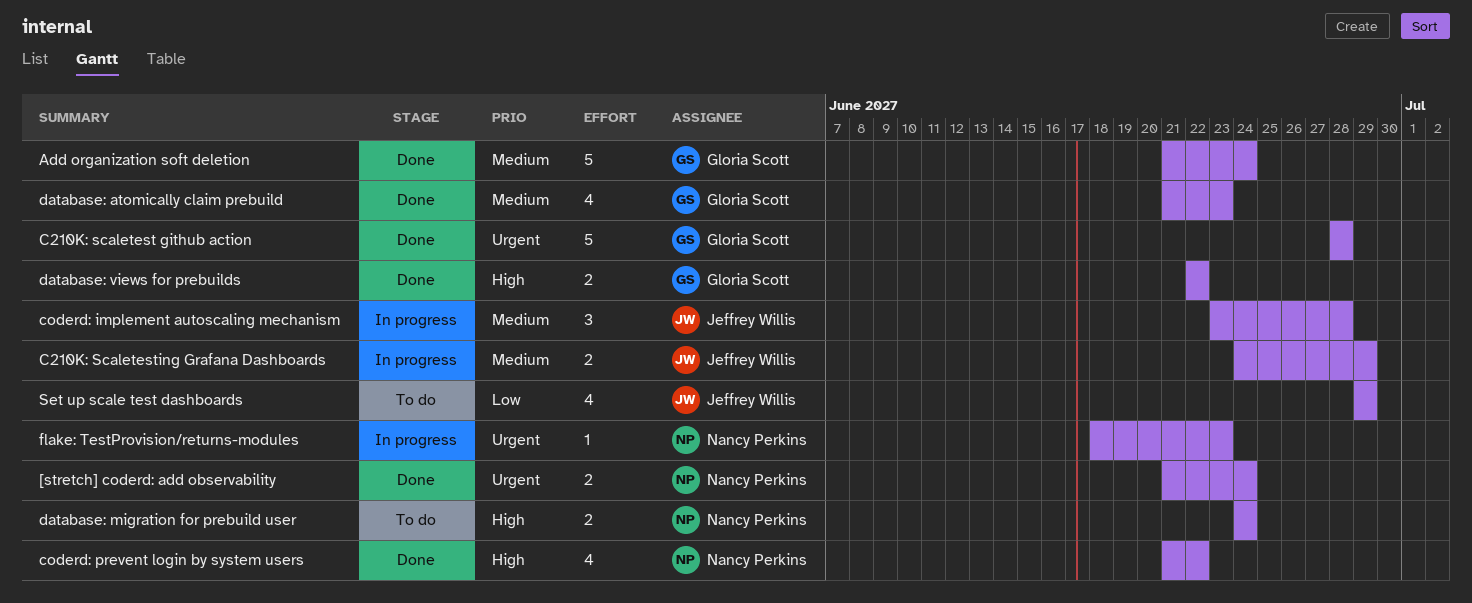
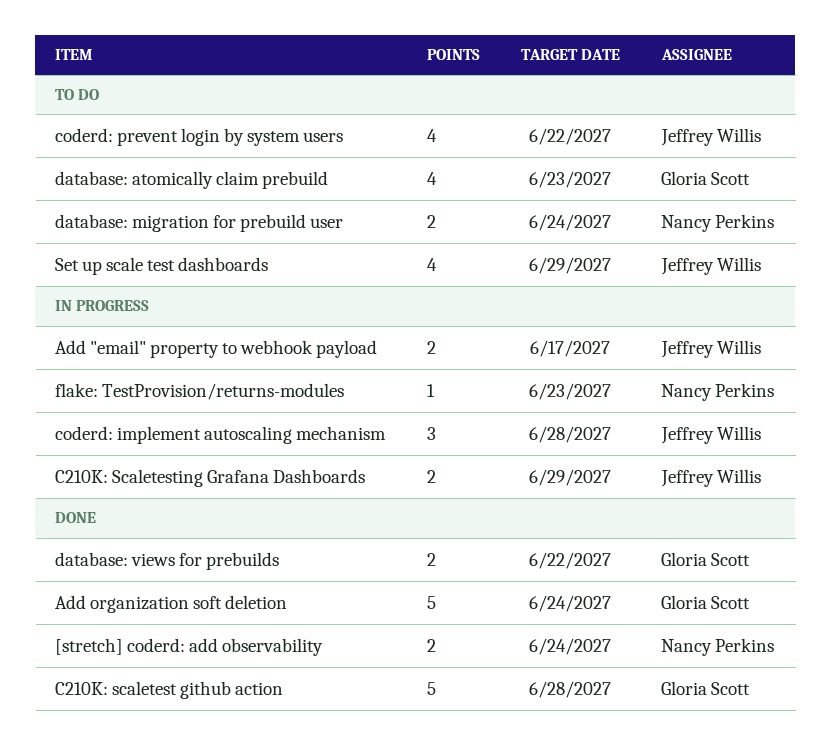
Add "email" property to webhook payload: none -> present
coderd: prevent login by system users, status: Done -> To do
coderd: prevent login by system users, owner: Nancy Perkins -> Jeffrey Willis
database: atomically claim prebuild, status: Done -> To do

